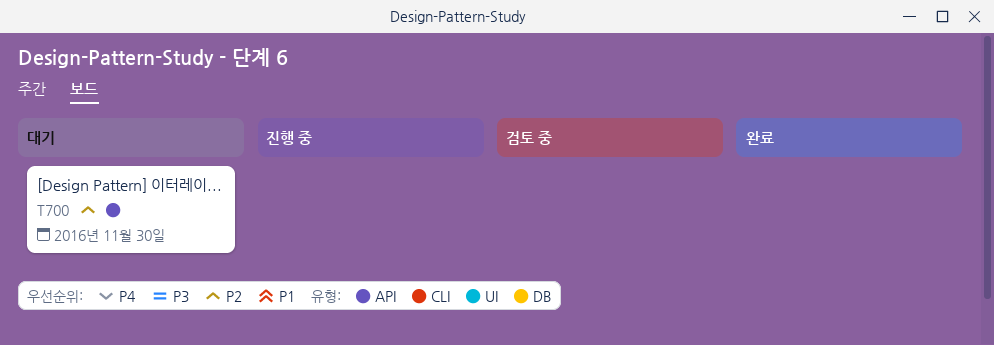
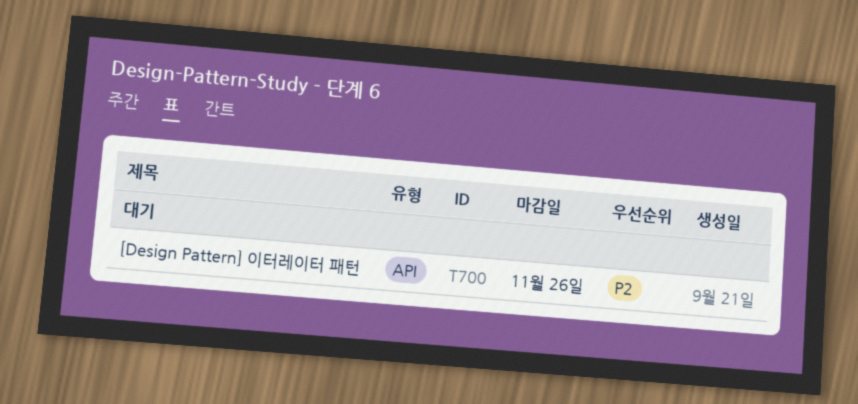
T700, due: Nov 30 -> Nov 26

